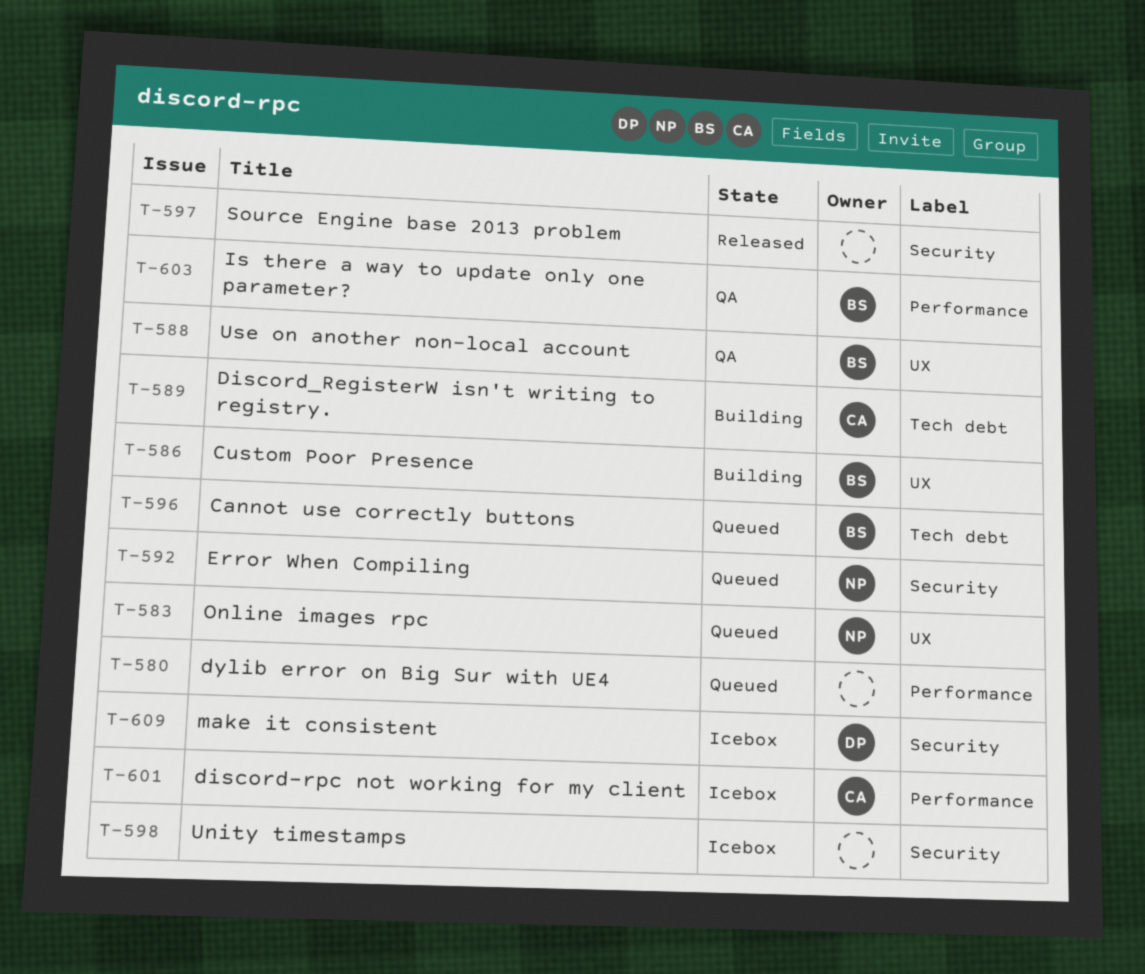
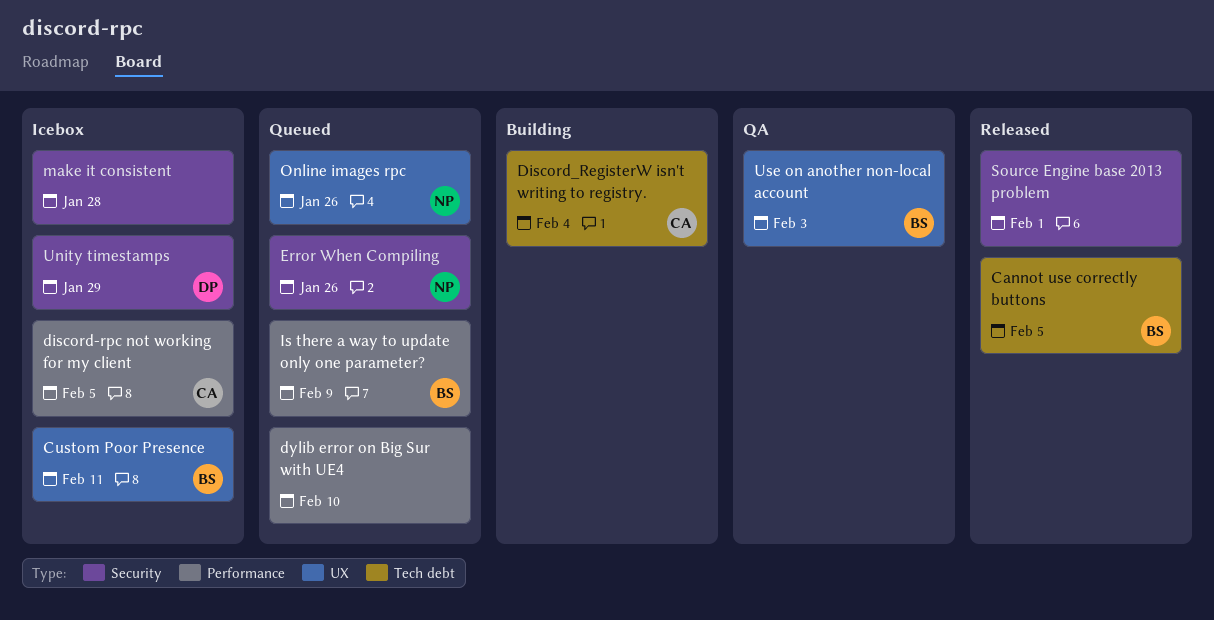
Cannot use correctly buttons, status: Queued -> Released
Custom Poor Presence, status: Building -> Icebox
Is there a way to update only one parameter?, status: QA -> Queued
make it consistent, owner: DP -> none
Unity timestamps, owner: none -> DP

